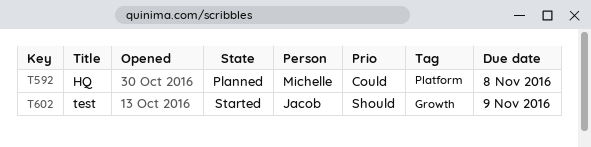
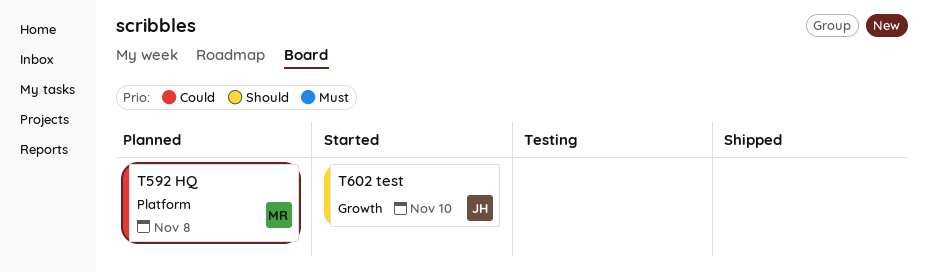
T602, due: Nov 9 -> Nov 10

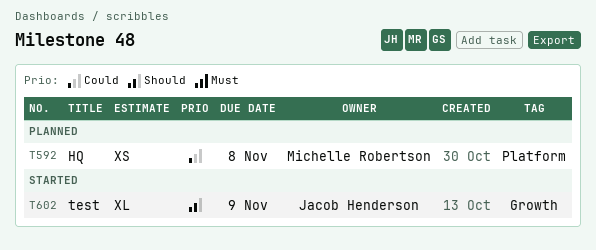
T602, due: Nov 10 -> Nov 9

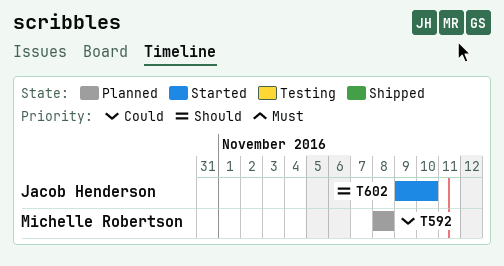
T602, due: Nov 9 -> Nov 10

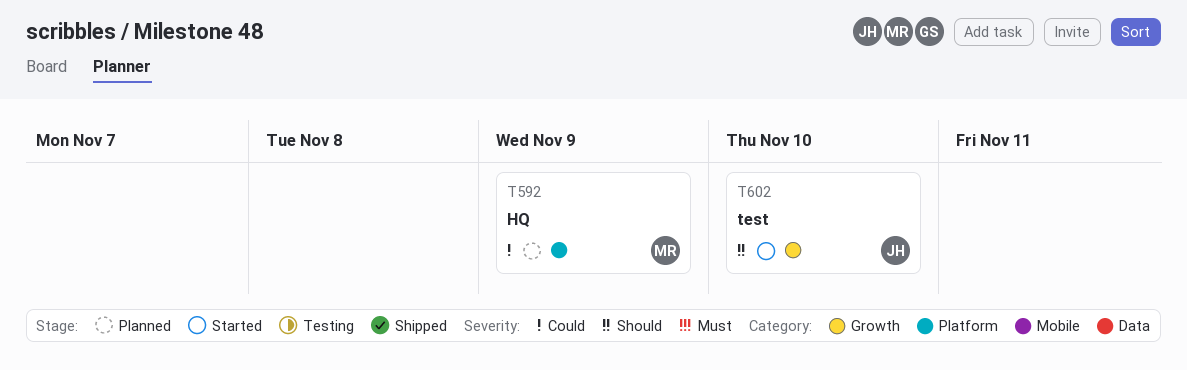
T592, due: Nov 8 -> Nov 9

